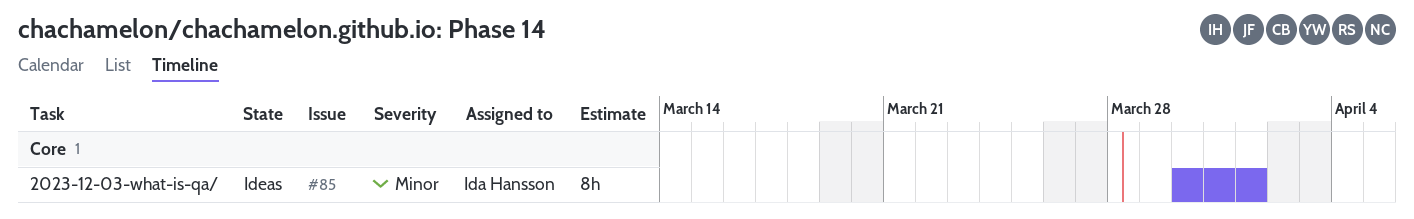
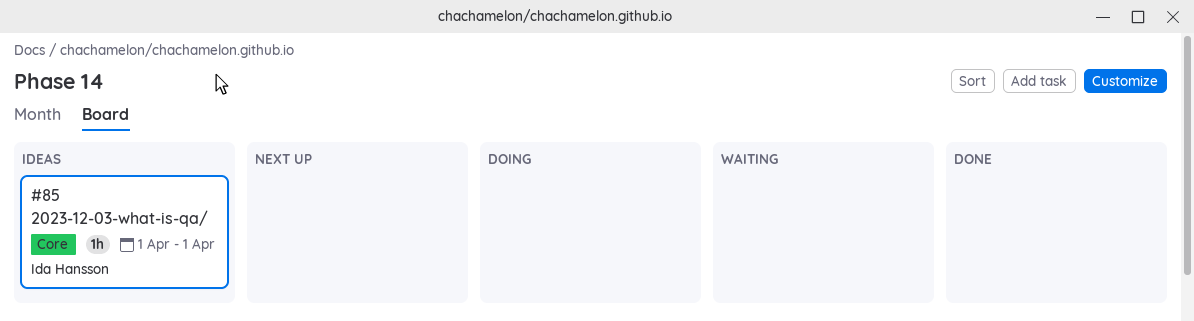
#85, estimate: 8h -> 1h
#85, start: Mar 30 -> Apr 1

